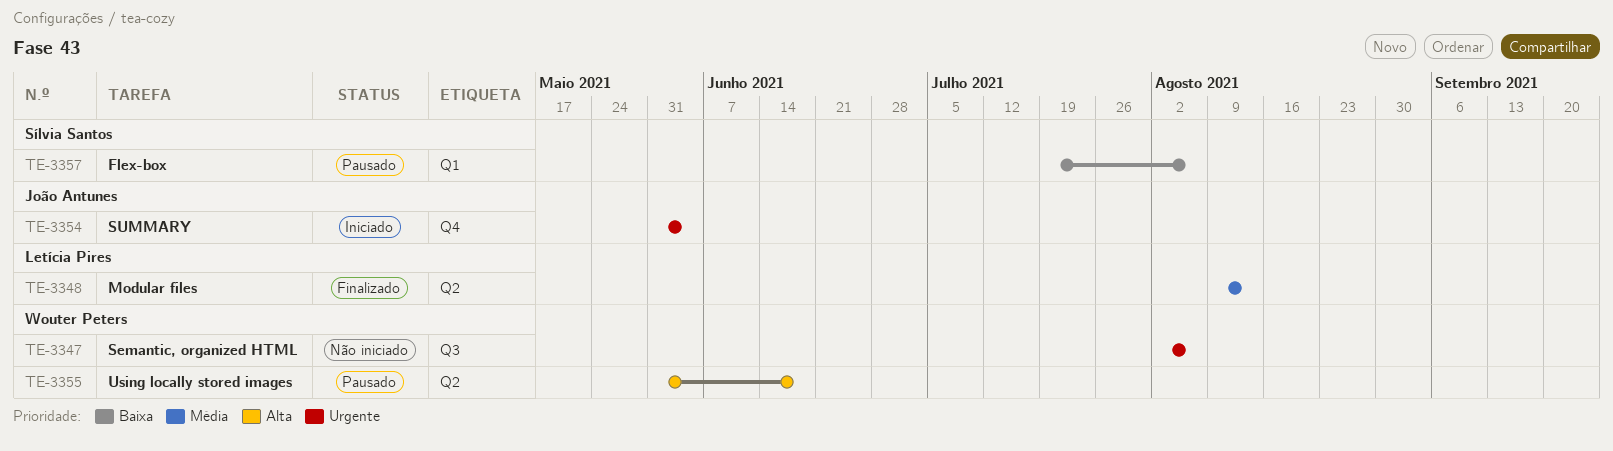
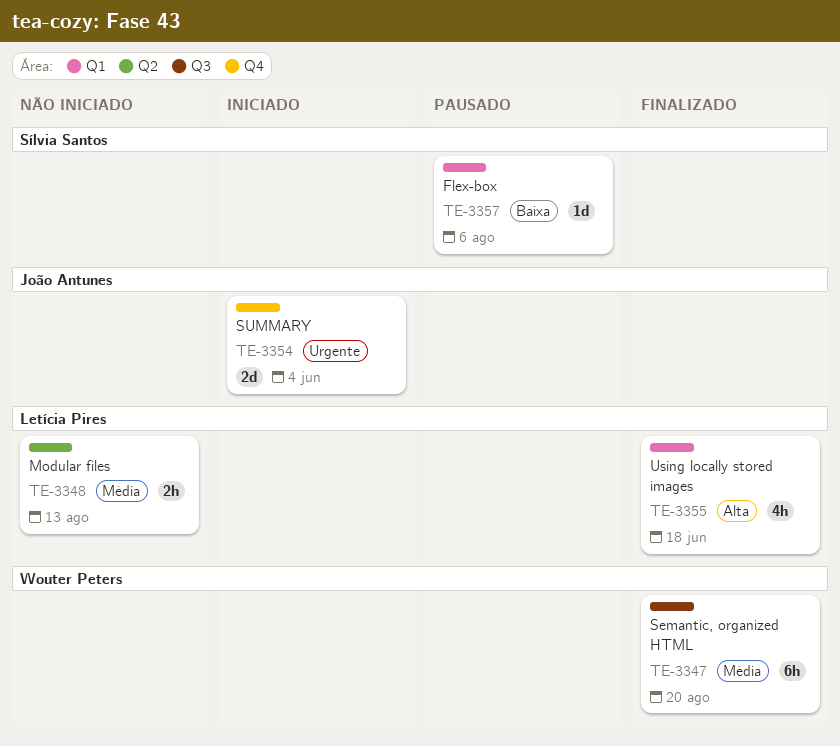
TE-3347, status: Não iniciado -> Finalizado
TE-3347, priority: Urgente -> Média
TE-3347, due: Aug 6 -> Aug 20
TE-3348, status: Finalizado -> Não iniciado
TE-3355, status: Pausado -> Finalizado
TE-3355, owner: Wouter Peters -> Letícia Pires
TE-3355, label: Q2 -> Q1

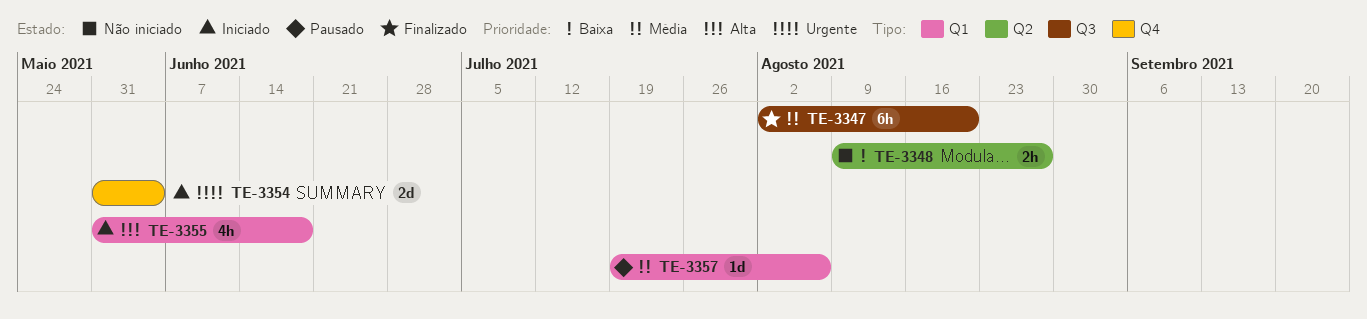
TE-3348, priority: Média -> Baixa
TE-3348, due: Aug 13 -> Aug 27
TE-3355, status: Finalizado -> Iniciado
TE-3357, priority: Baixa -> Média

